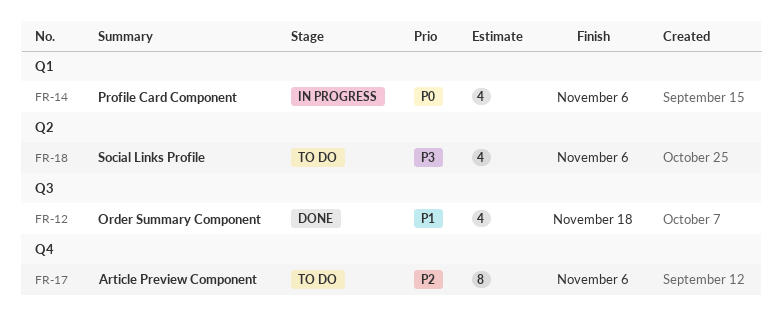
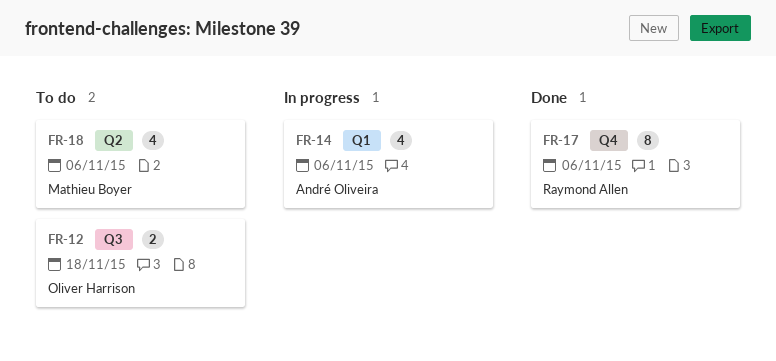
FR-12, status: Done -> To do
FR-12, estimate: 4 -> 2
FR-17, status: To do -> Done

